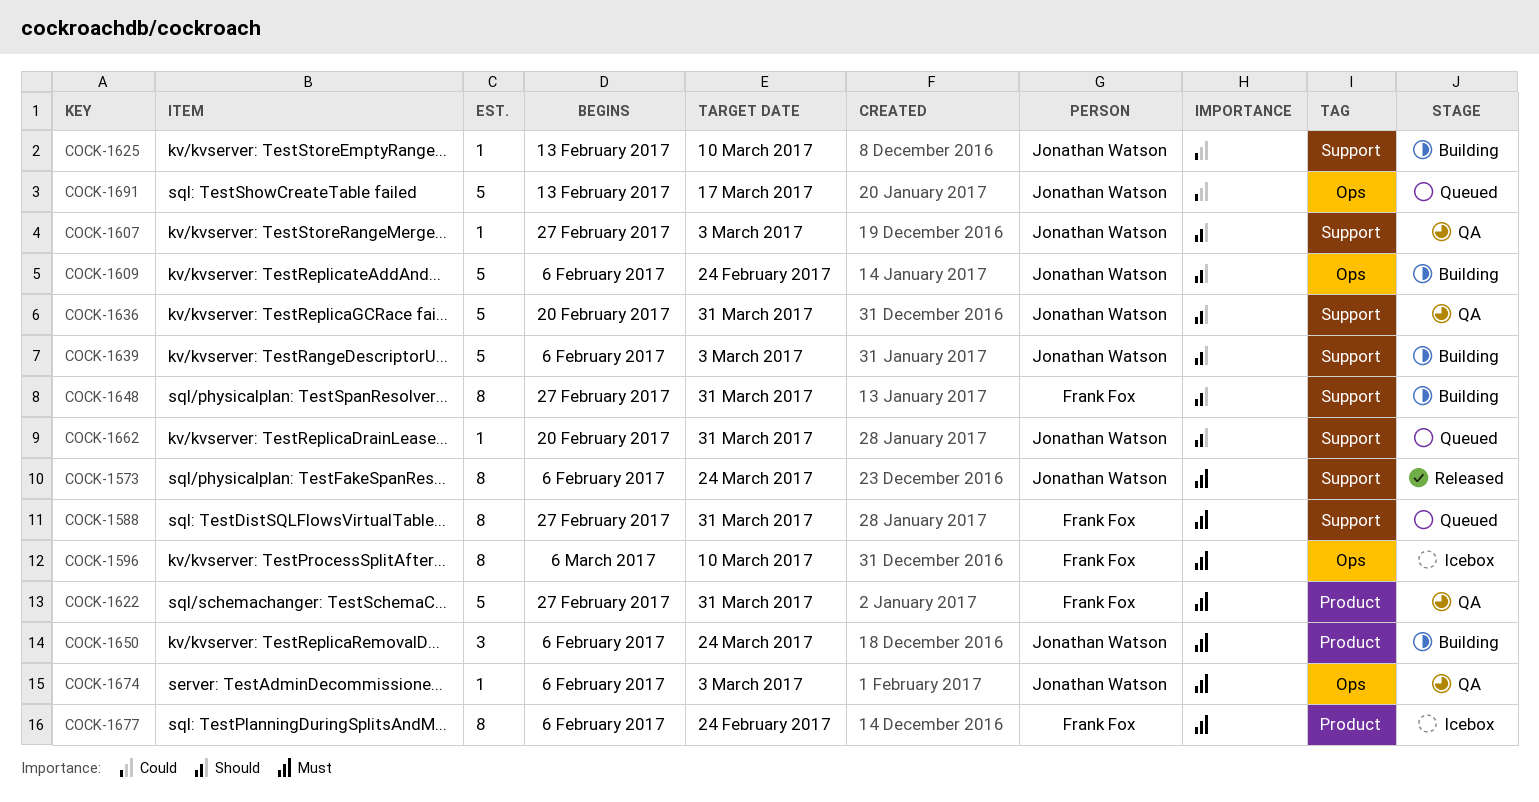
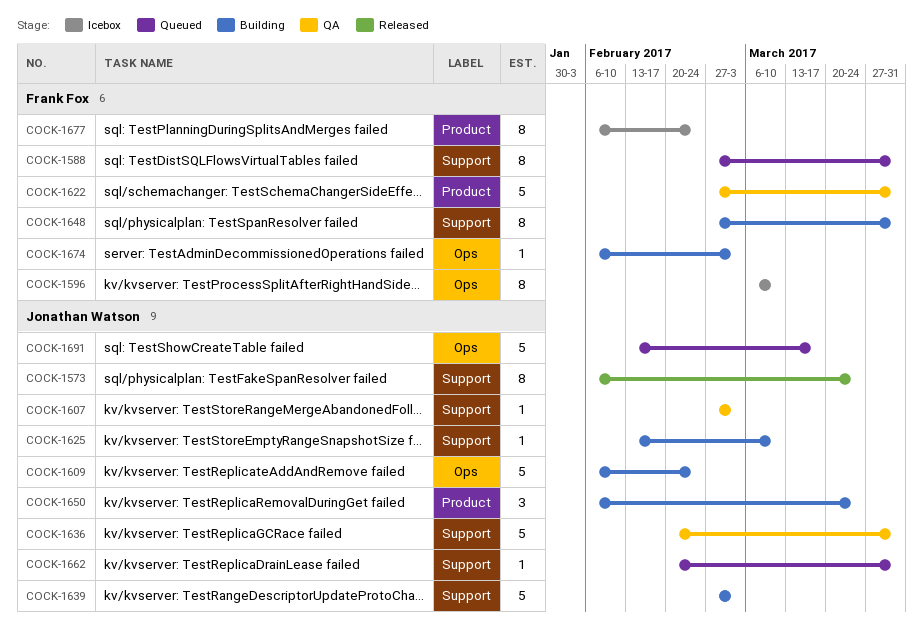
COCK-1639, start: Feb 6 -> Feb 27
COCK-1674, status: QA -> Building
COCK-1674, owner: Jonathan Watson -> Frank Fox

